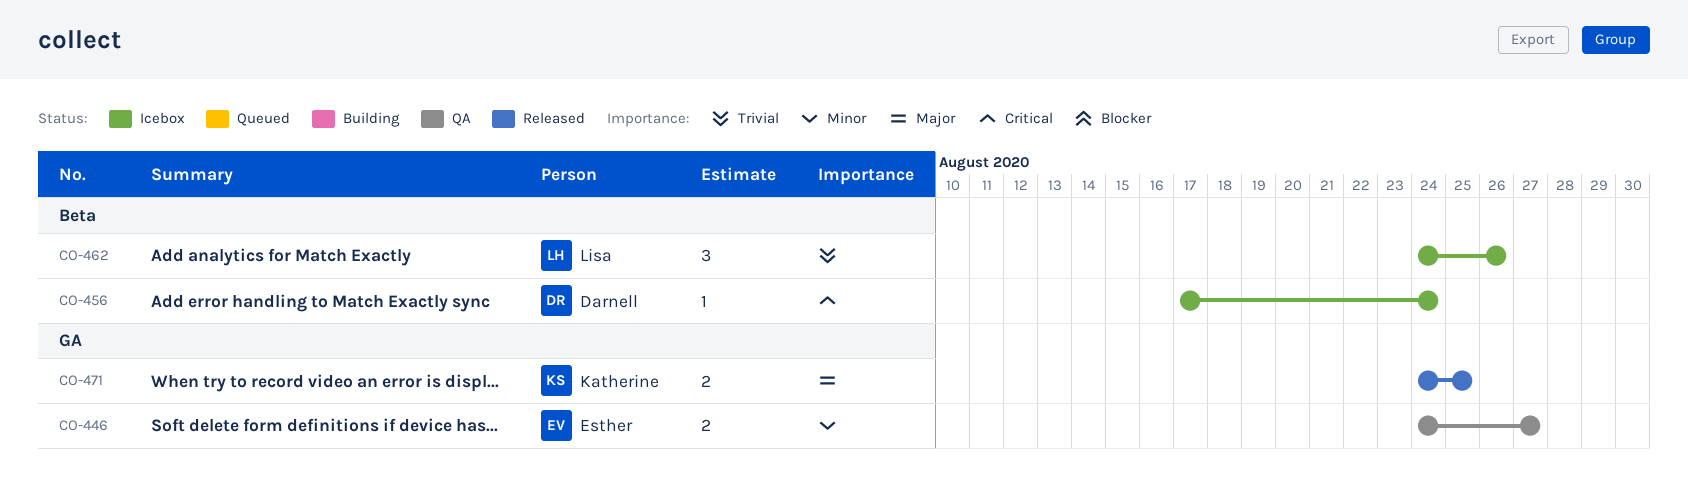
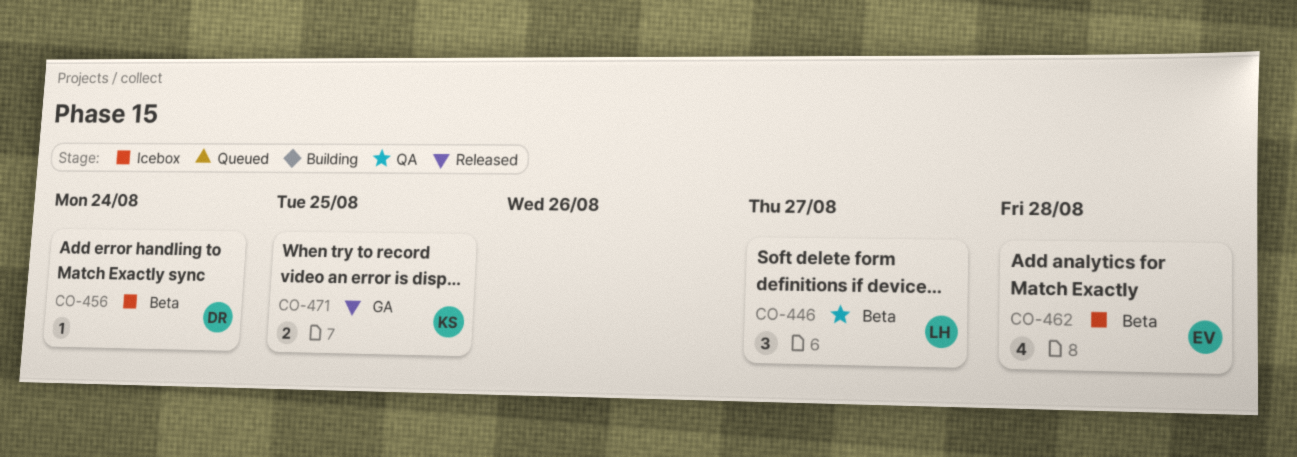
CO-446, owner: Esther -> Lisa
CO-446, label: GA -> Beta
CO-446, estimate: 2 -> 3
CO-462, owner: Lisa -> Esther
CO-462, estimate: 3 -> 4
CO-462, due: Aug 26 -> Aug 28

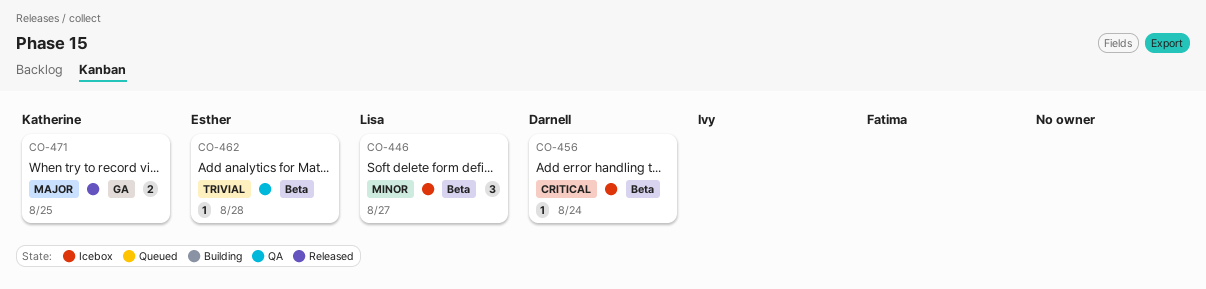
CO-446, status: QA -> Icebox
CO-462, status: Icebox -> QA
CO-462, estimate: 4 -> 1

